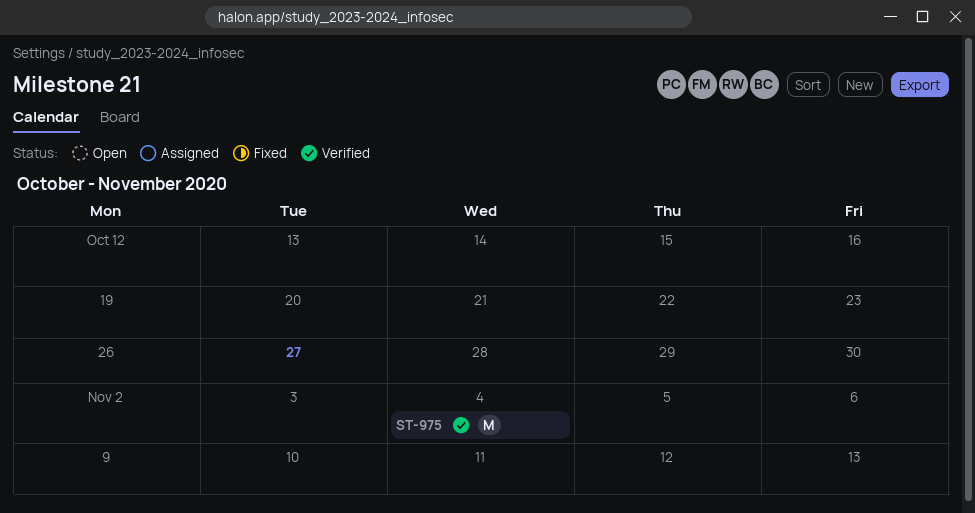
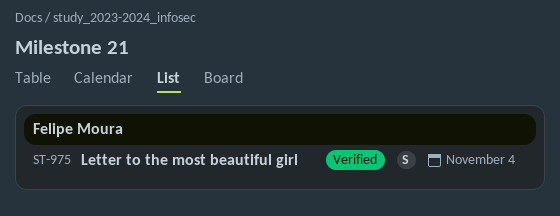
ST-975, estimate: M -> S

